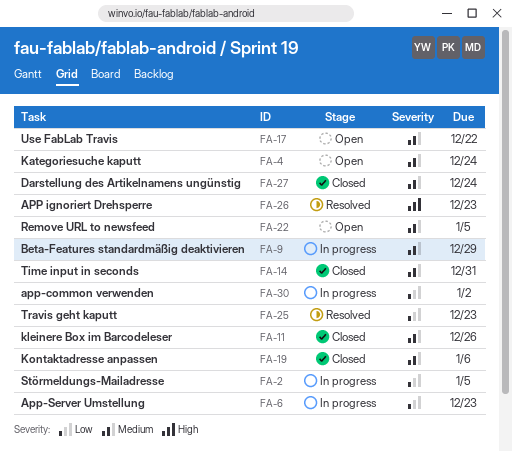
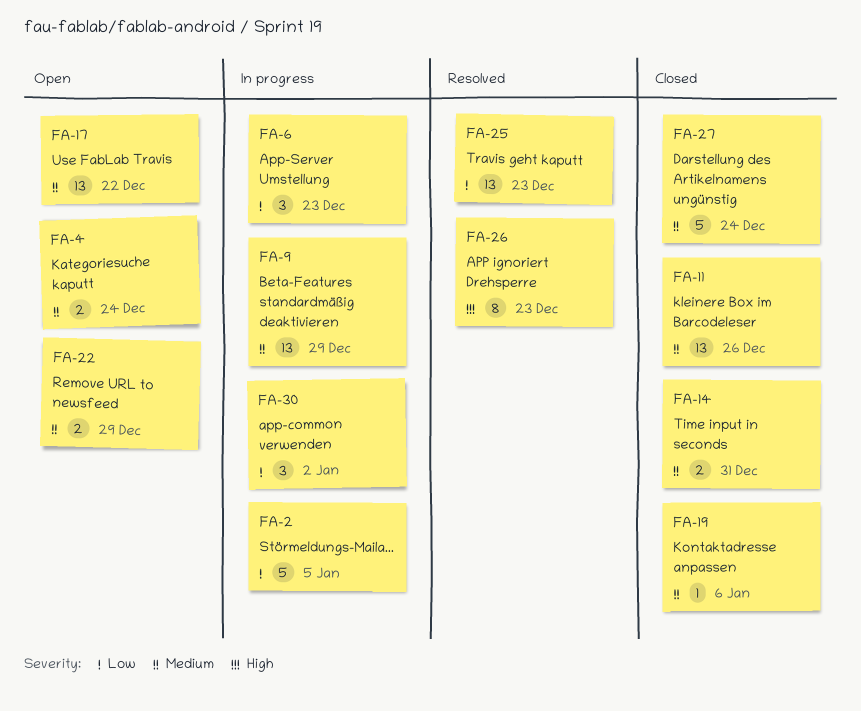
FA-22, due: Jan 5 -> Dec 29

